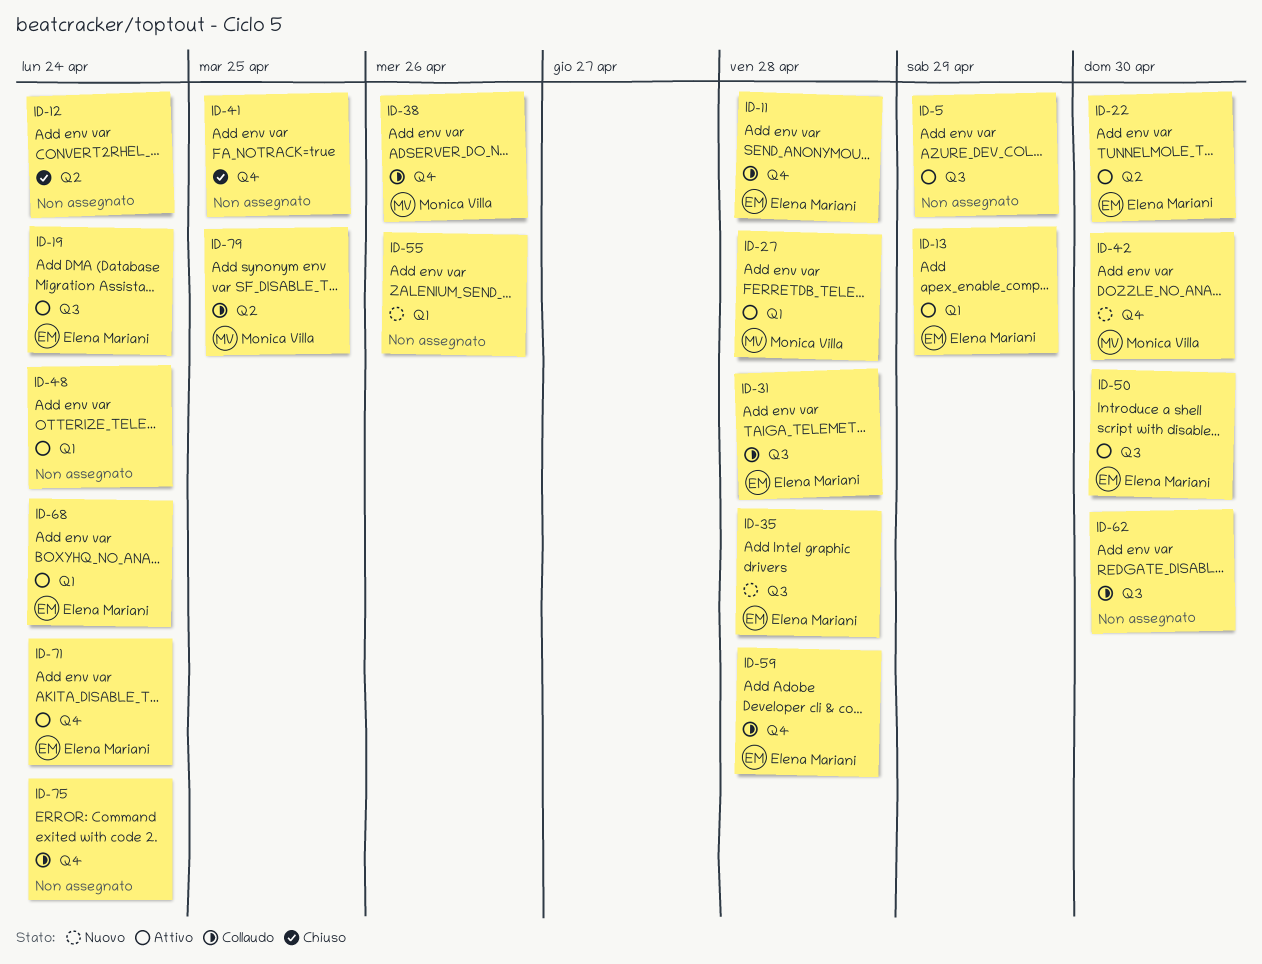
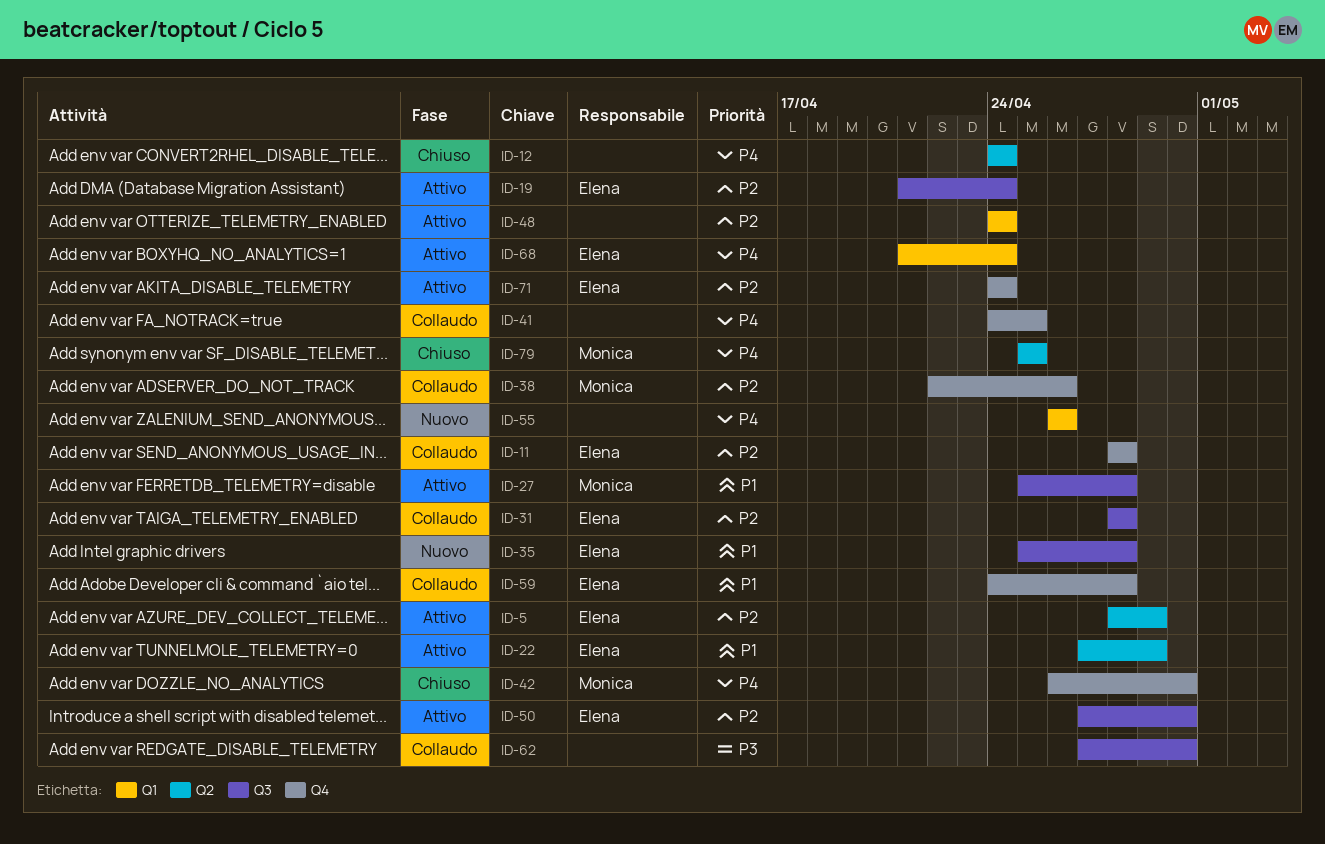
ID-5, owner: none -> Elena Mariani
ID-5, label: Q3 -> Q2
ID-13: present -> none
ID-22, due: Apr 30 -> Apr 29
ID-27, label: Q1 -> Q3
ID-41, status: Chiuso -> Collaudo
ID-42, status: Nuovo -> Chiuso
ID-75: present -> none
ID-79, status: Collaudo -> Chiuso

